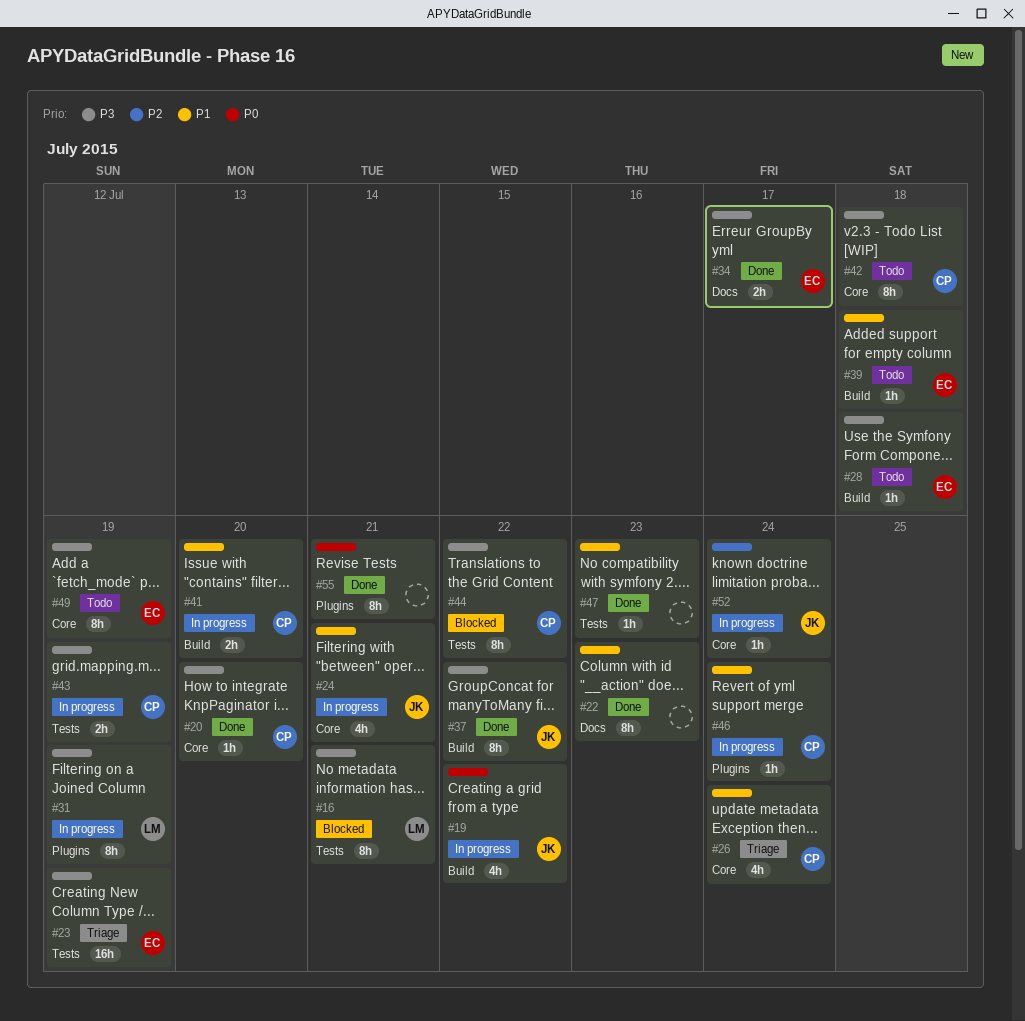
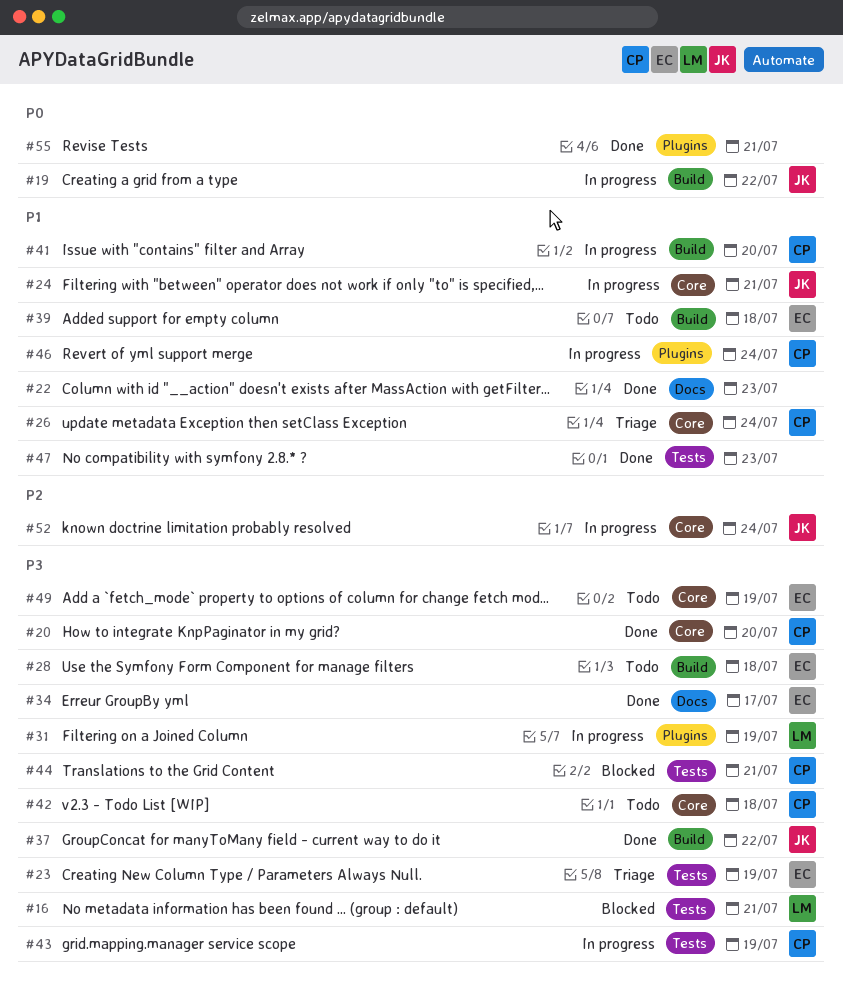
#44, due: Jul 22 -> Jul 21

